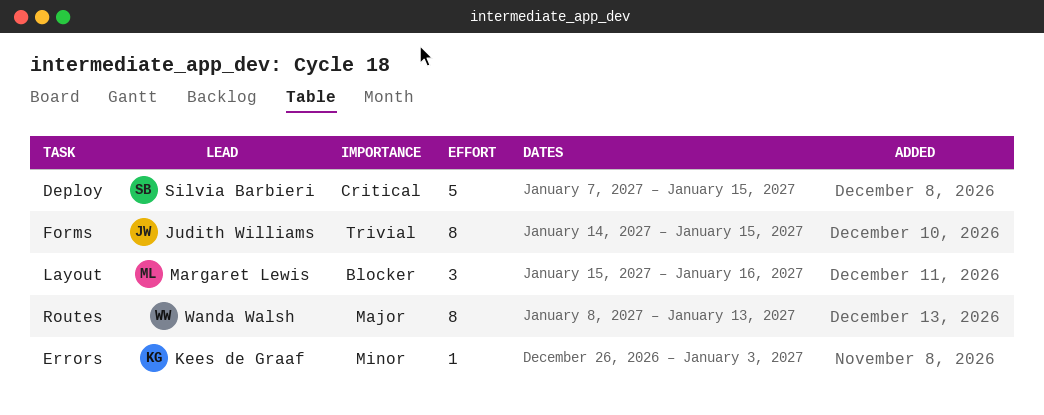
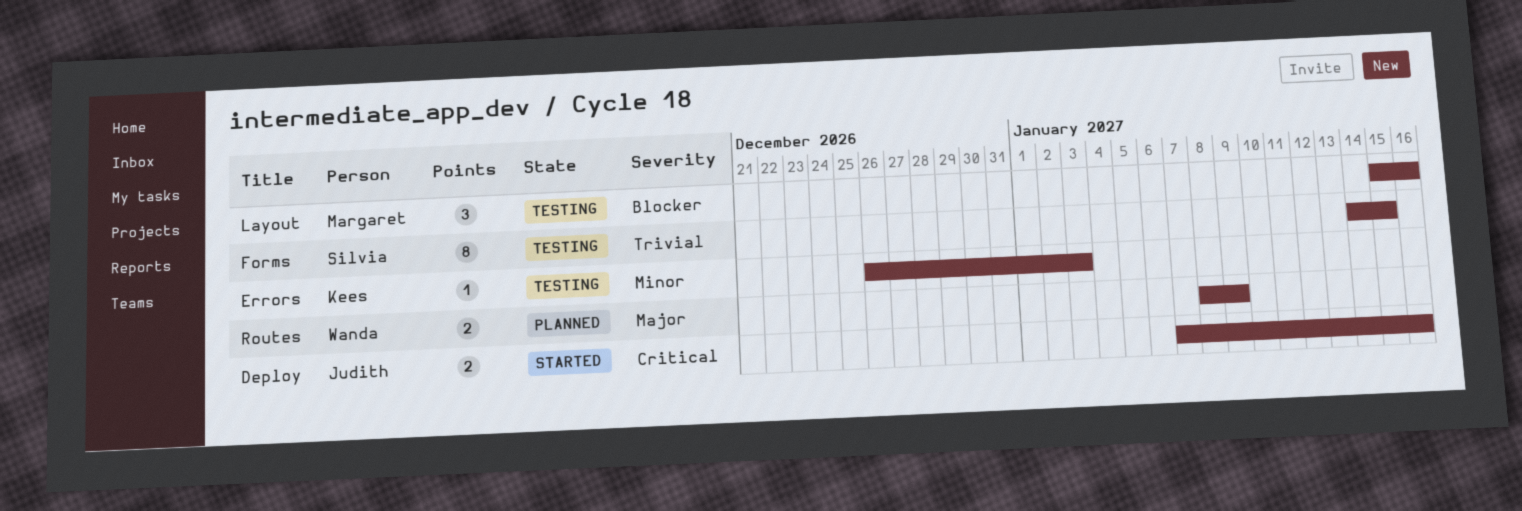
Deploy, owner: Silvia Barbieri -> Judith Williams
Deploy, estimate: 5 -> 2
Deploy, due: Jan 15 -> Jan 16
Forms, owner: Judith Williams -> Silvia Barbieri
Routes, estimate: 8 -> 2
Routes, due: Jan 13 -> Jan 9

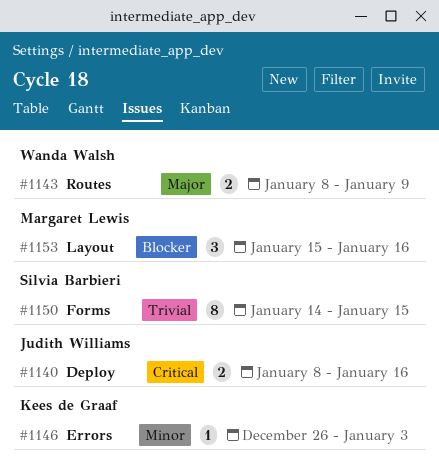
Deploy, start: Jan 7 -> Jan 8

